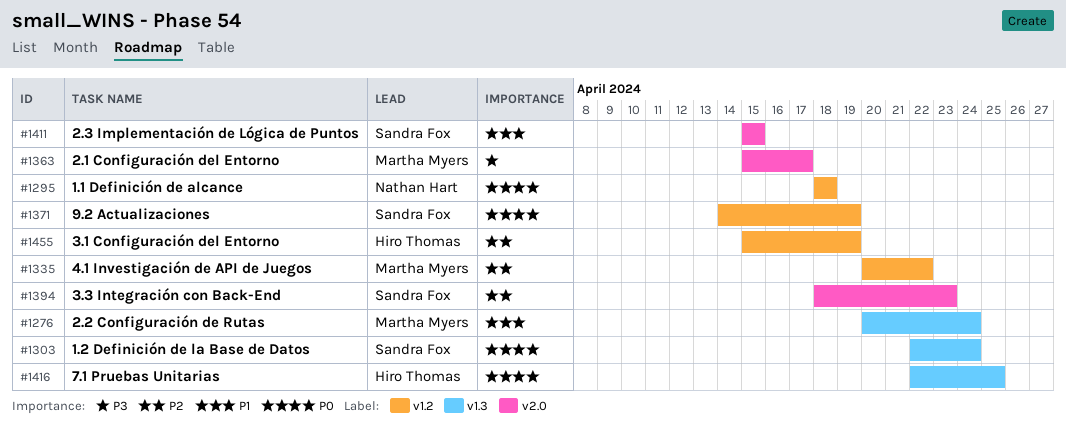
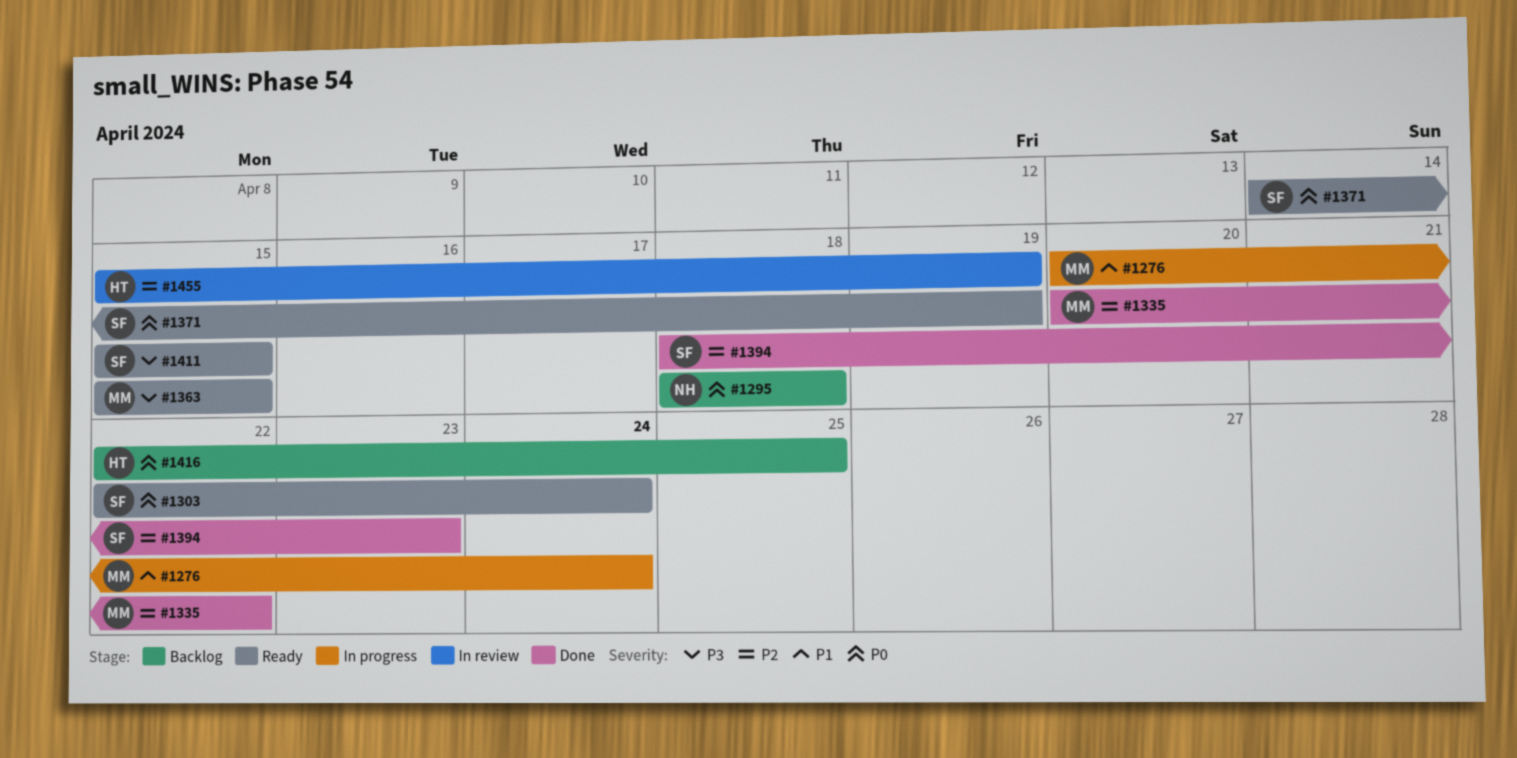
#1363, due: Apr 17 -> Apr 15
#1411, priority: P1 -> P3

